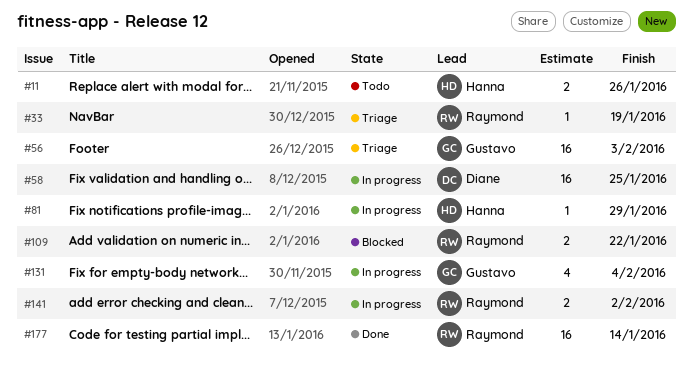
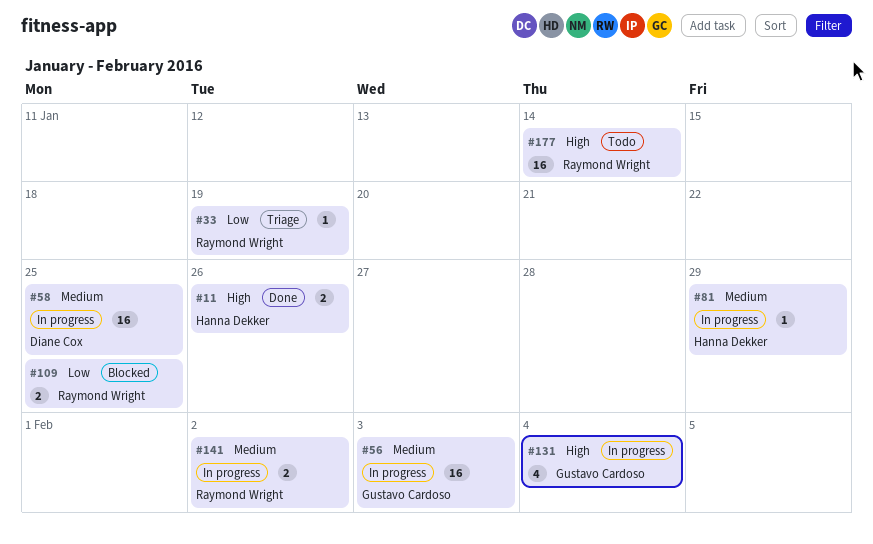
#11, status: Todo -> Done
#56, status: Triage -> In progress
#109, due: Jan 22 -> Jan 25
#177, status: Done -> Todo

